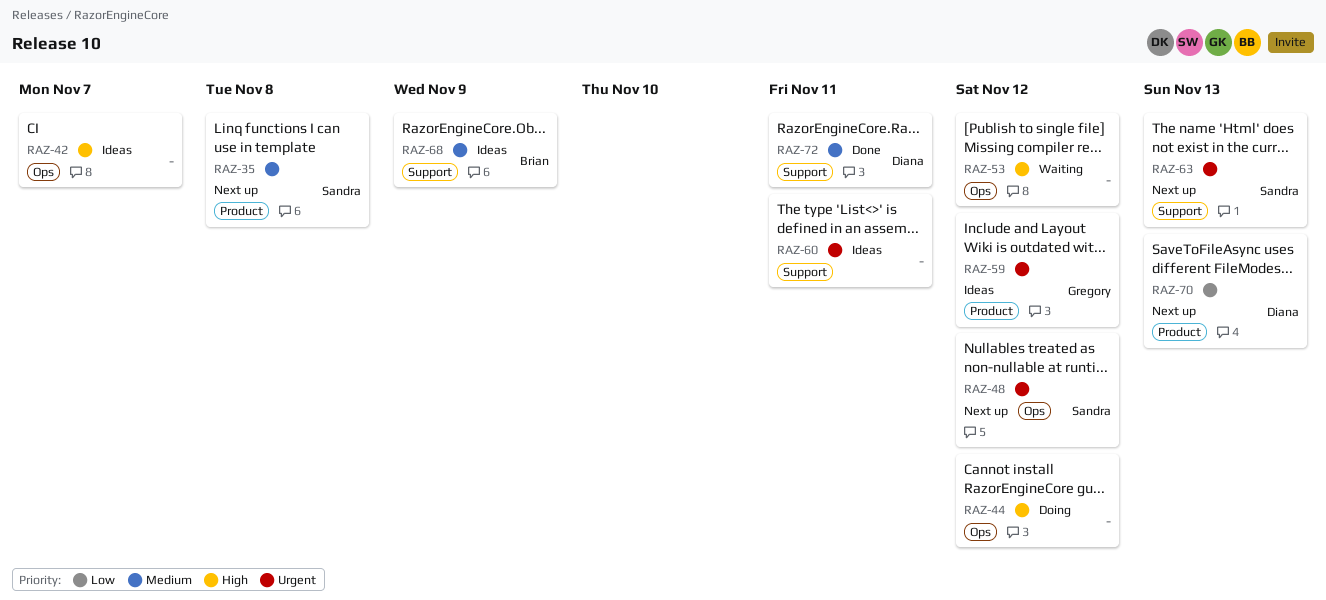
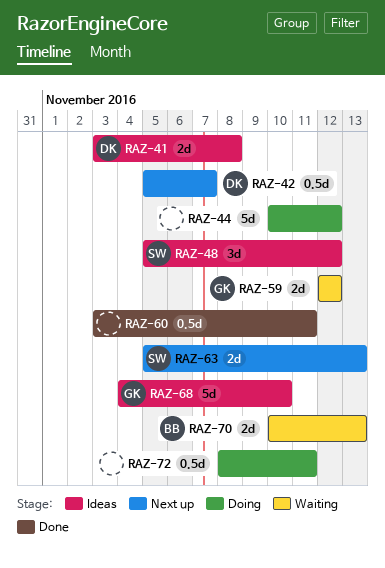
RAZ-35: present -> none
RAZ-41: none -> present
RAZ-42, status: Ideas -> Next up
RAZ-42, owner: none -> Diana
RAZ-48, status: Next up -> Ideas
RAZ-53: present -> none
RAZ-59, status: Ideas -> Waiting
RAZ-60, status: Ideas -> Done
RAZ-68, owner: Brian -> Gregory
RAZ-68, due: Nov 9 -> Nov 10
RAZ-70, status: Next up -> Waiting
RAZ-70, owner: Diana -> Brian
RAZ-72, status: Done -> Doing
RAZ-72, owner: Diana -> none

